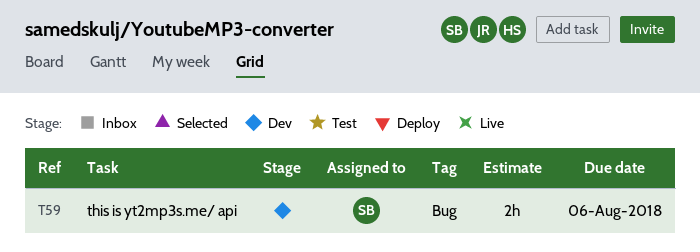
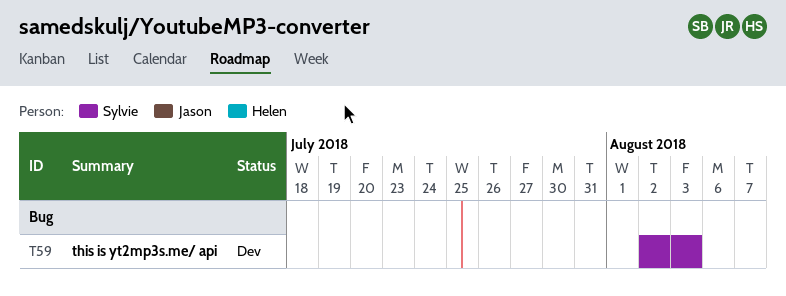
T59, due: Aug 6 -> Aug 3

